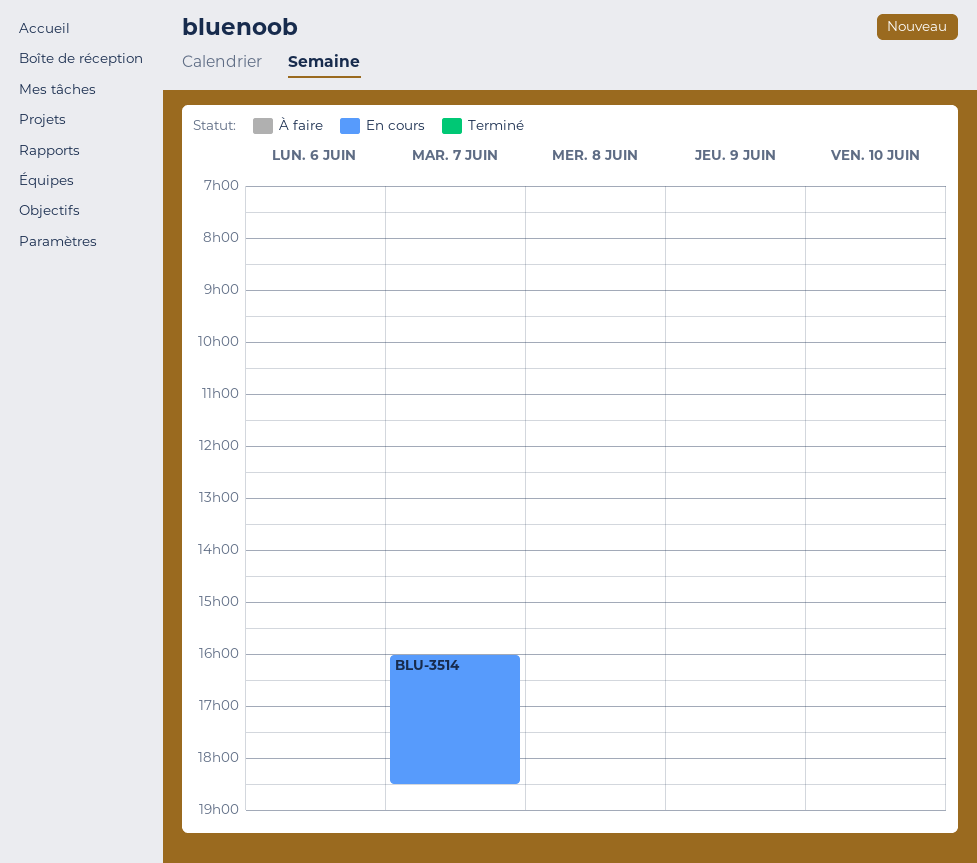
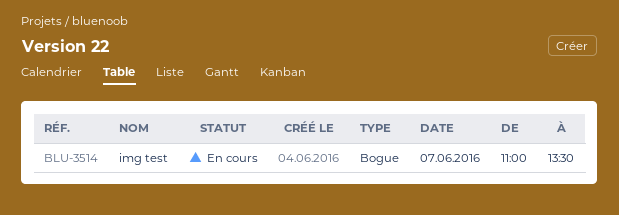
BLU-3514, begins: 16:00 -> 11:00
BLU-3514, ends: 18:30 -> 13:30

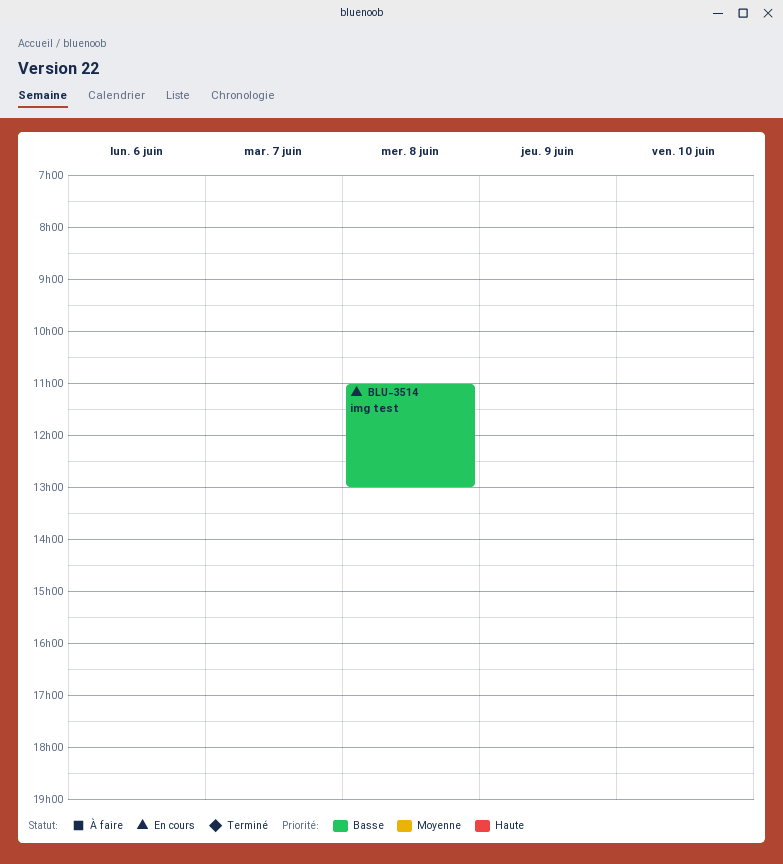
BLU-3514, day: Jun 7 -> Jun 8
BLU-3514, ends: 13:30 -> 13:00

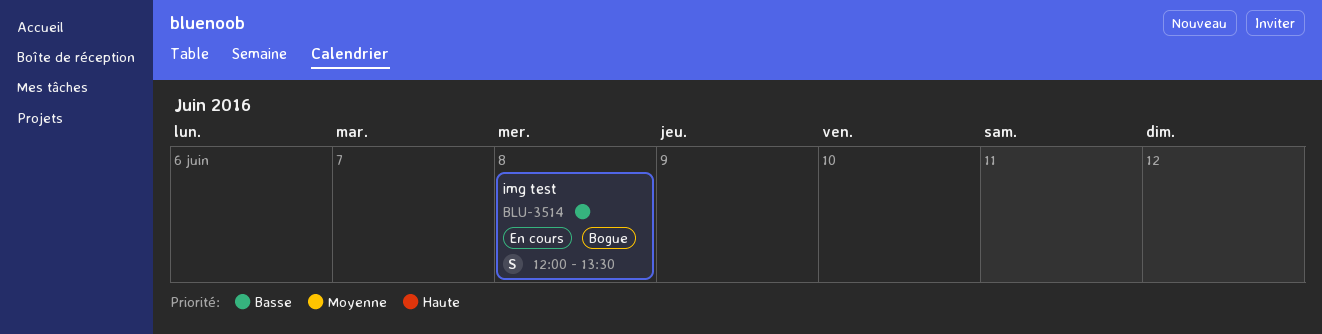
BLU-3514, begins: 11:00 -> 12:00
BLU-3514, ends: 13:00 -> 13:30

